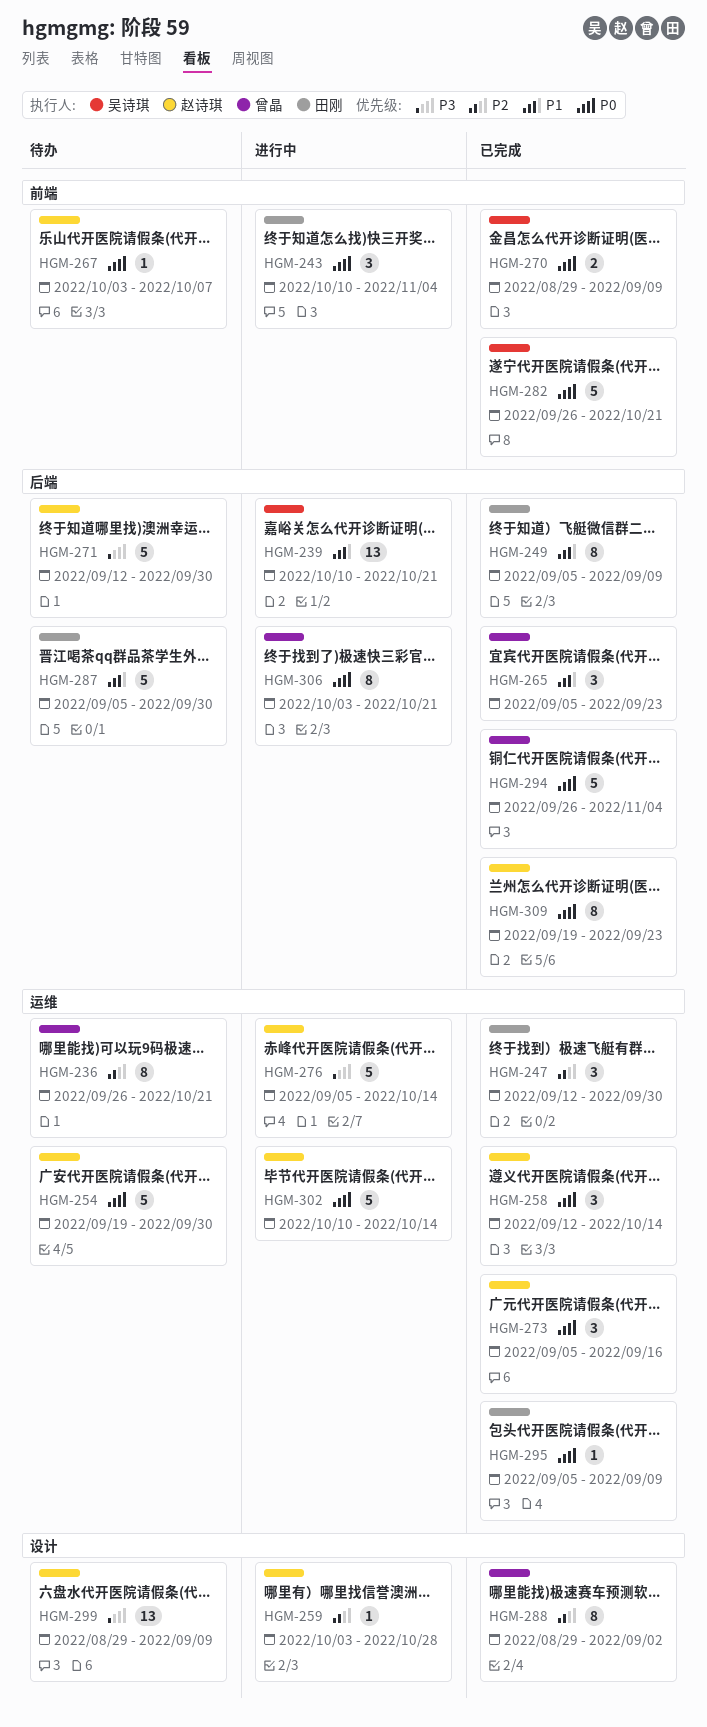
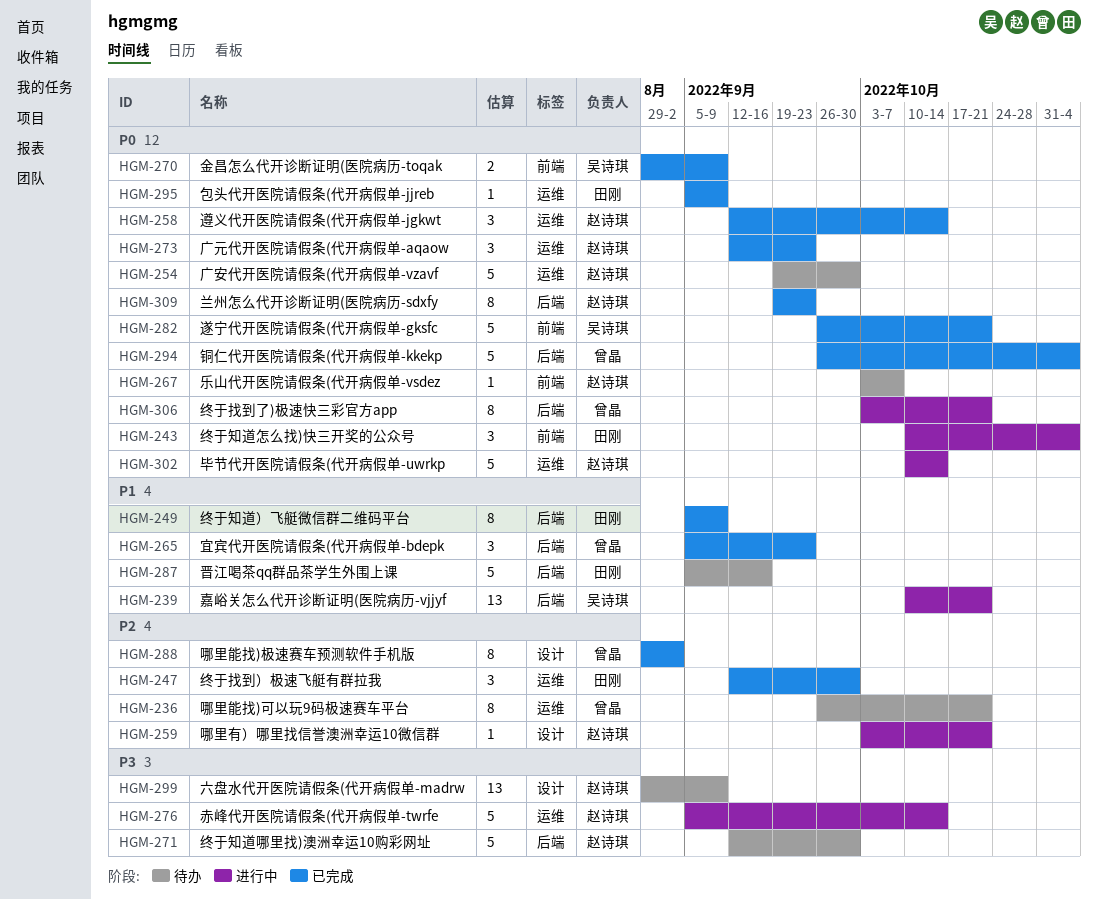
HGM-259, due: Oct 28 -> Oct 21
HGM-273, start: Sep 5 -> Sep 12
HGM-273, due: Sep 16 -> Sep 23
HGM-287, due: Sep 30 -> Sep 16

